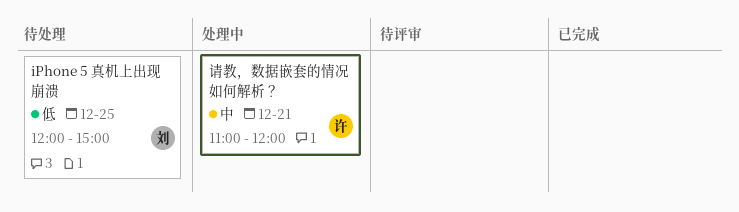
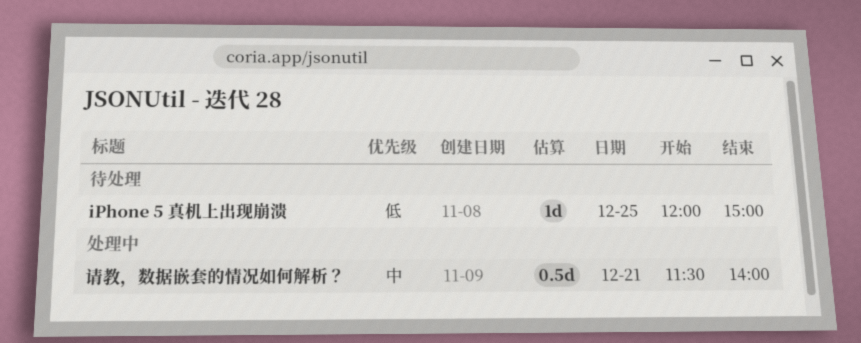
请教，数据嵌套的情况如何解析？, begins: 11:00 -> 11:30
请教，数据嵌套的情况如何解析？, ends: 12:00 -> 14:00

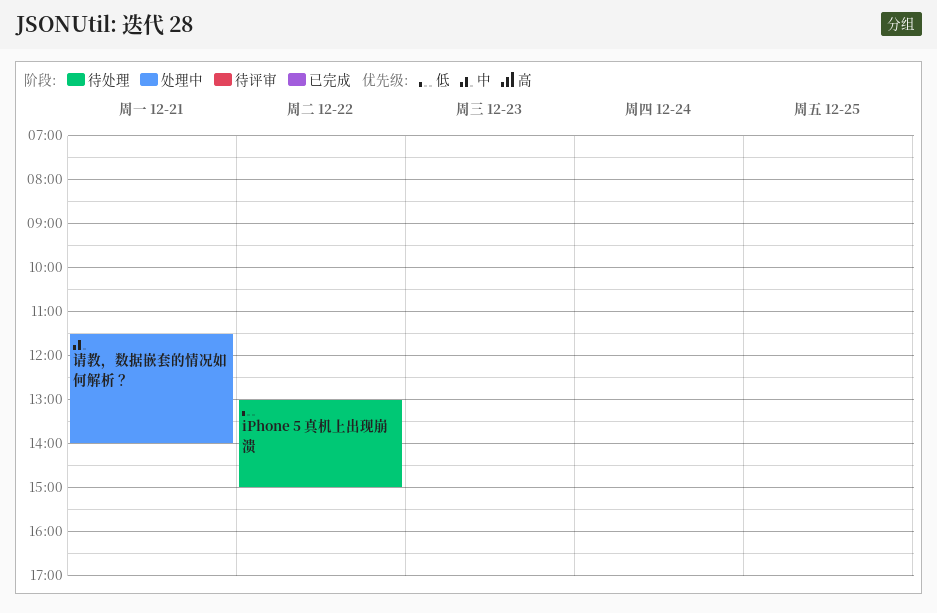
iPhone 5 真机上出现崩溃, day: Dec 25 -> Dec 22
iPhone 5 真机上出现崩溃, begins: 12:00 -> 13:00

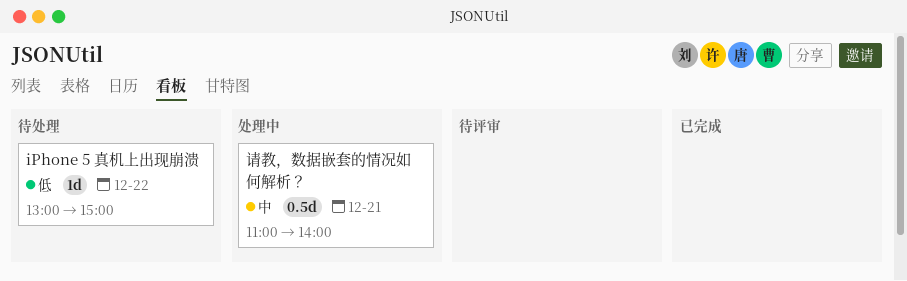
请教，数据嵌套的情况如何解析？, begins: 11:30 -> 11:00

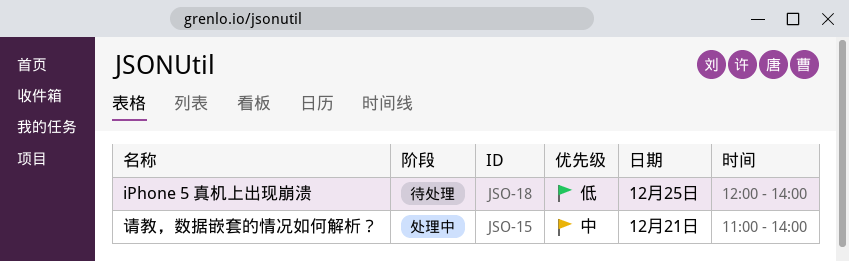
iPhone 5 真机上出现崩溃, day: Dec 22 -> Dec 25
iPhone 5 真机上出现崩溃, begins: 13:00 -> 12:00
iPhone 5 真机上出现崩溃, ends: 15:00 -> 14:00

